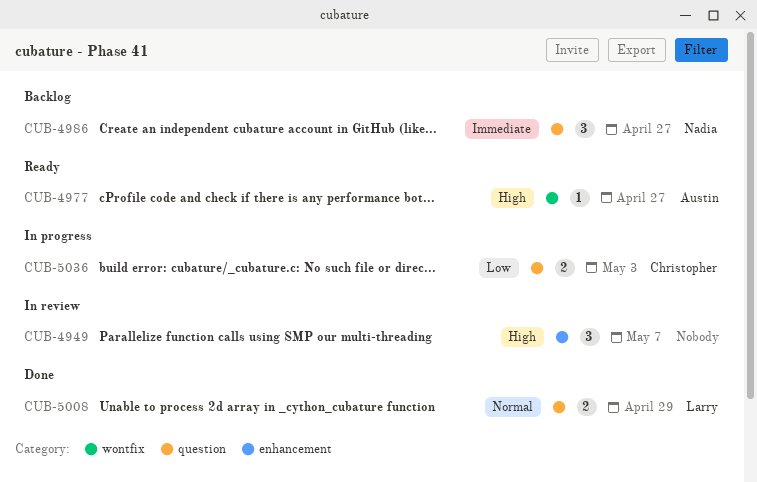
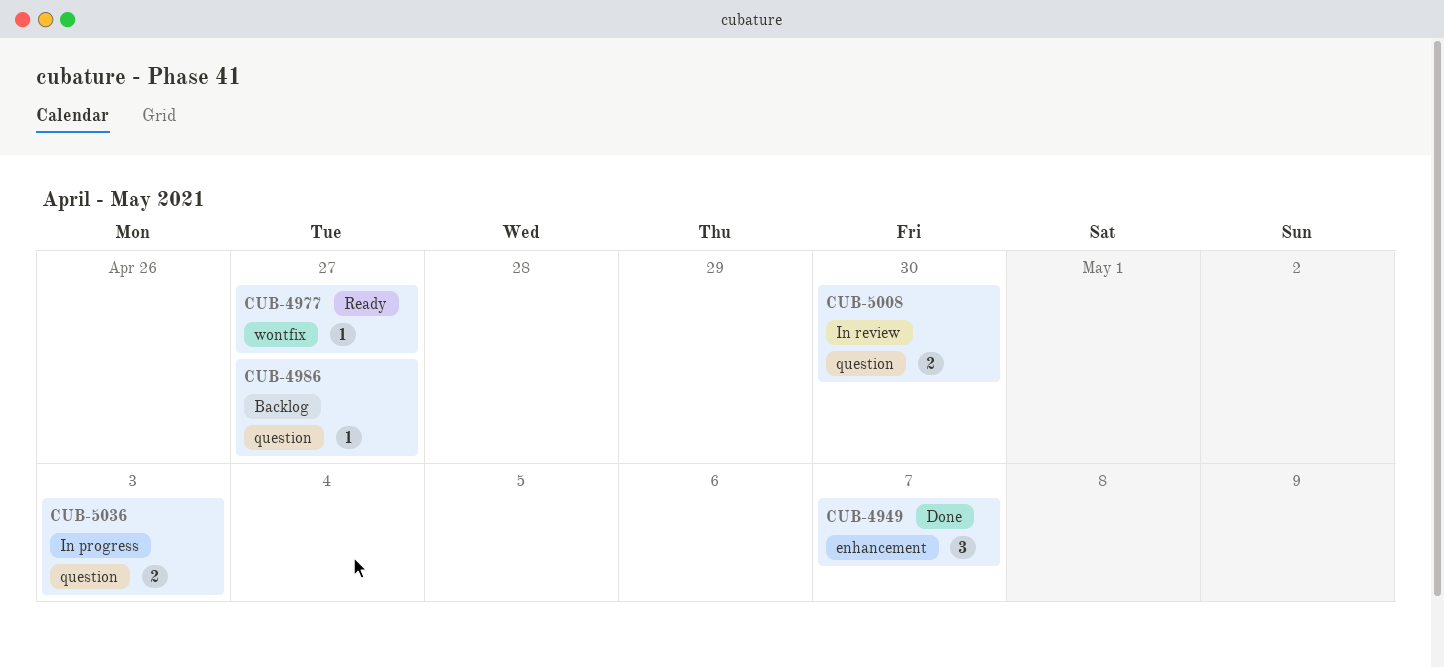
CUB-4949, status: In review -> Done
CUB-4986, estimate: 3 -> 1
CUB-5008, status: Done -> In review
CUB-5008, due: Apr 29 -> Apr 30

